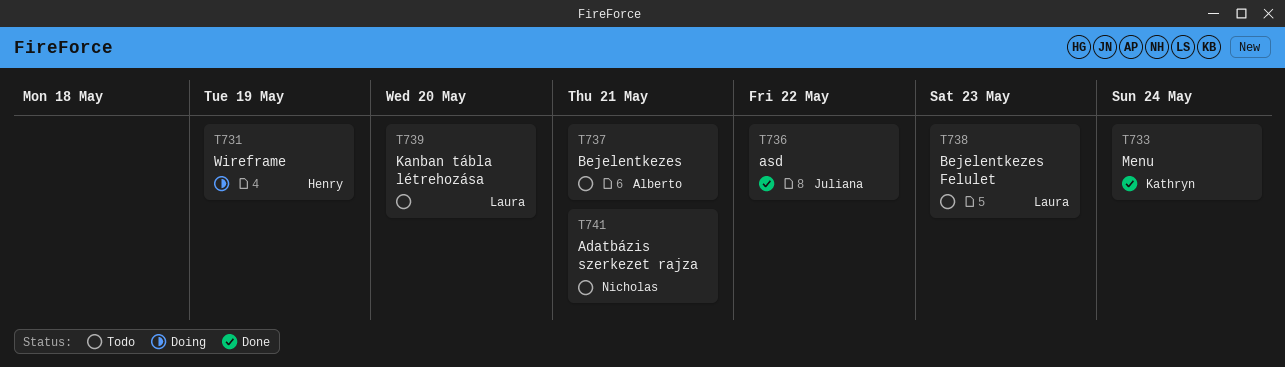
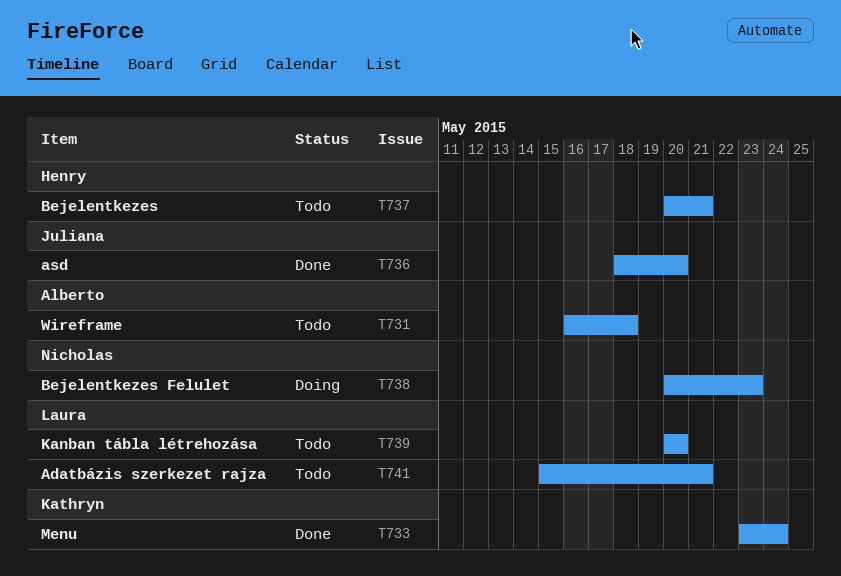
T731, status: Doing -> Todo
T731, owner: Henry -> Alberto
T731, due: May 19 -> May 18
T736, due: May 22 -> May 20
T737, owner: Alberto -> Henry
T738, status: Todo -> Doing
T738, owner: Laura -> Nicholas
T741, owner: Nicholas -> Laura

